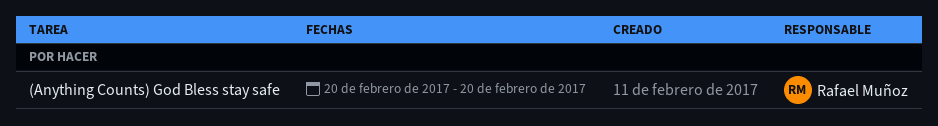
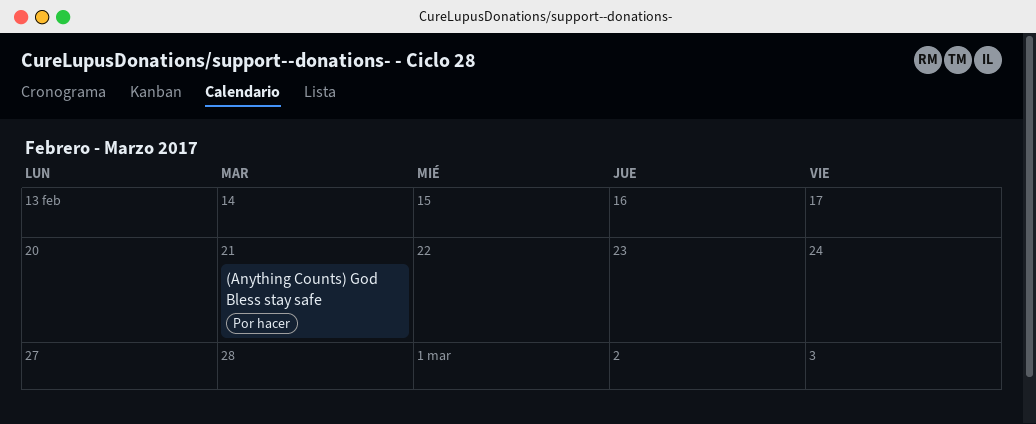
(Anything Counts) God Bless stay safe, due: Feb 20 -> Feb 21

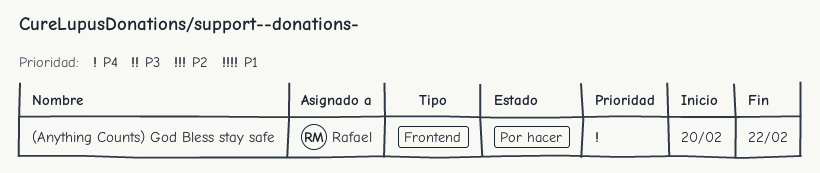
(Anything Counts) God Bless stay safe, due: Feb 21 -> Feb 22

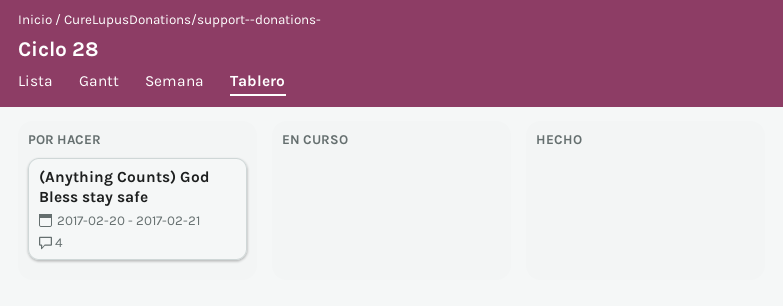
(Anything Counts) God Bless stay safe, due: Feb 22 -> Feb 21

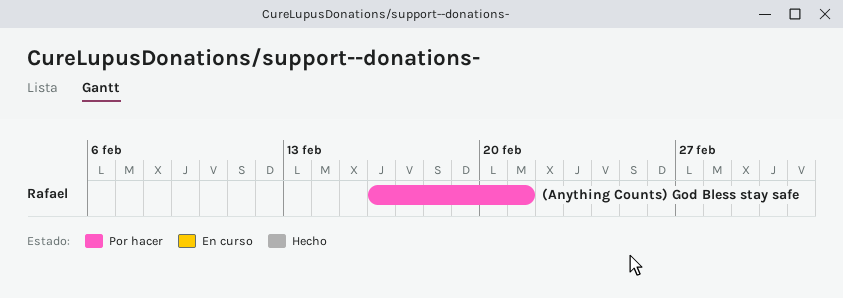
(Anything Counts) God Bless stay safe, start: Feb 20 -> Feb 16

